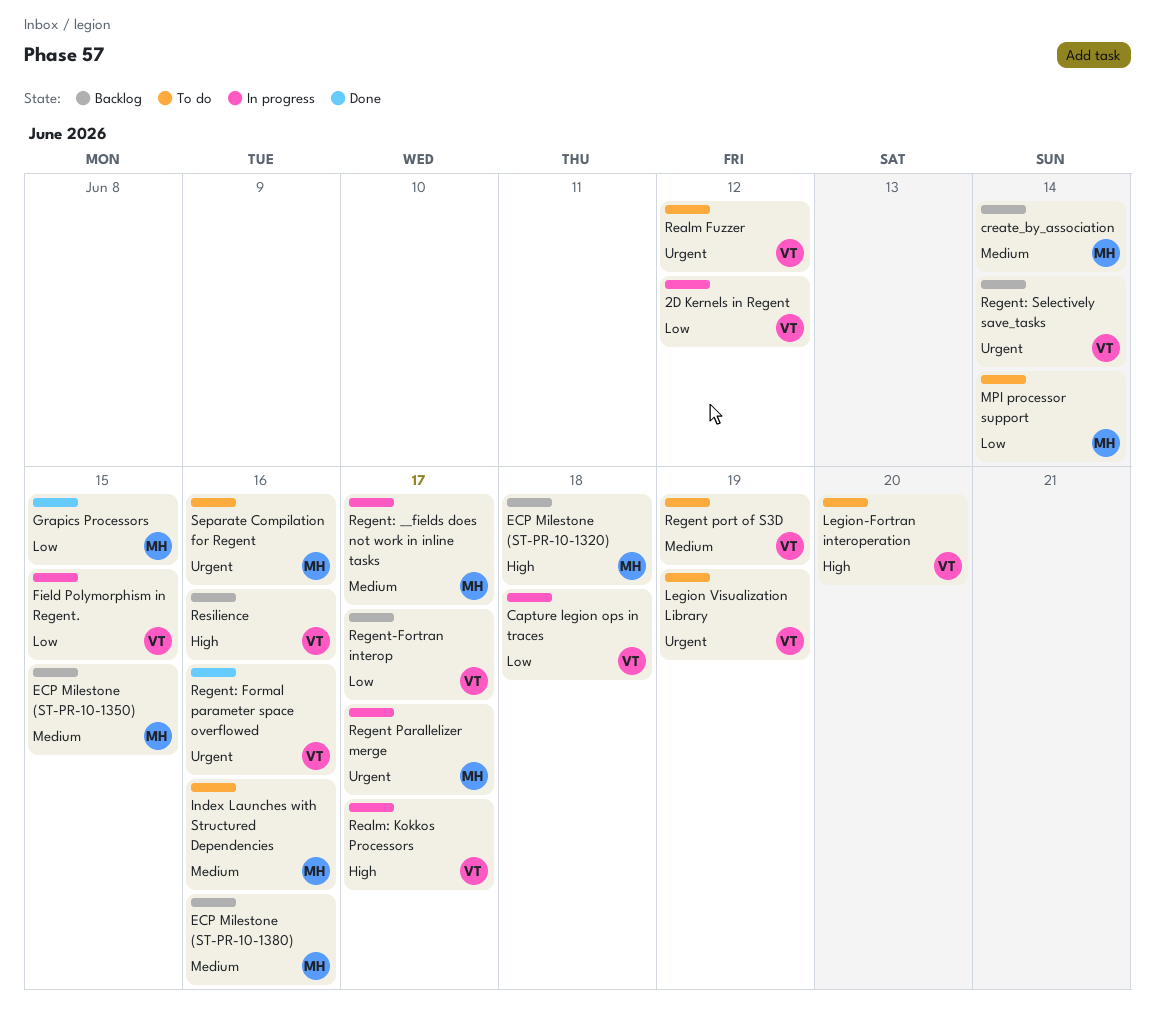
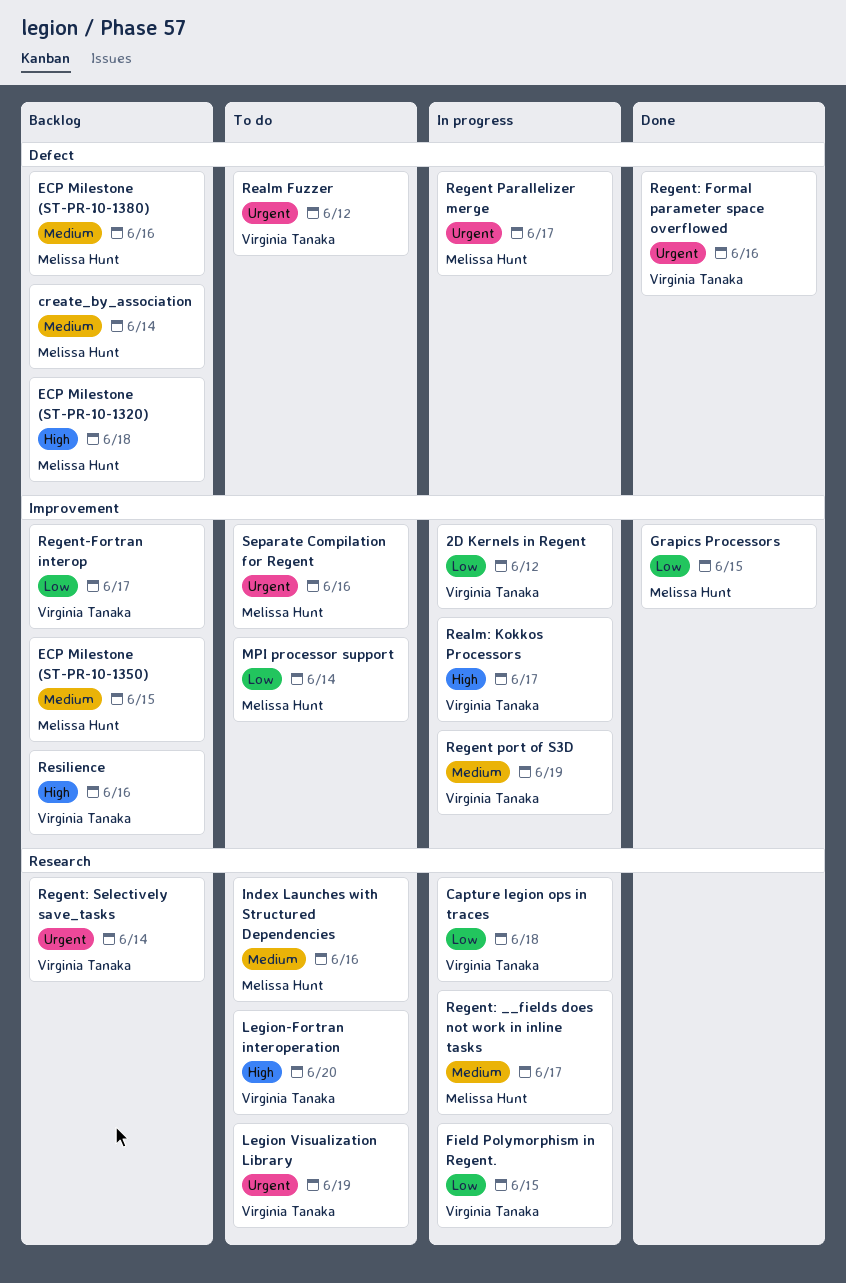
Regent port of S3D, status: To do -> In progress

